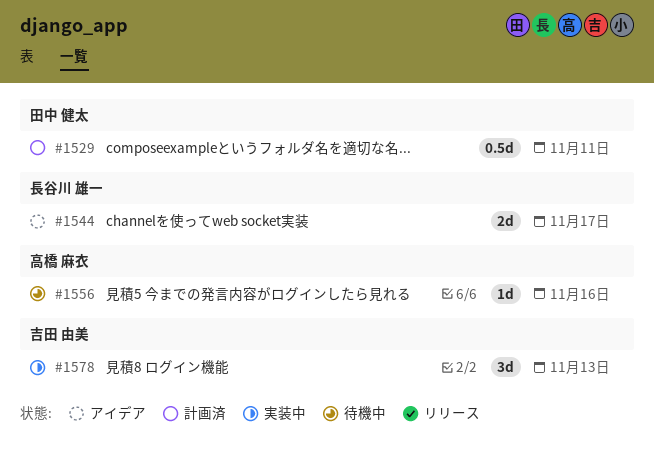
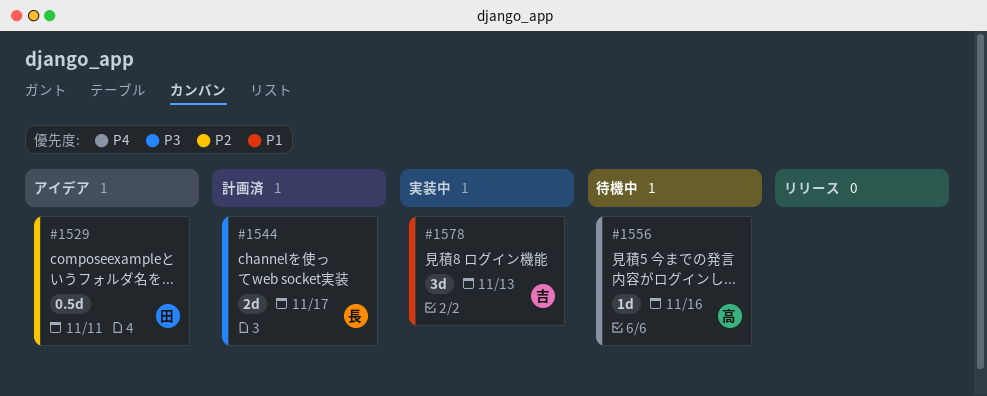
#1529, status: 計画済 -> アイデア
#1544, status: アイデア -> 計画済

